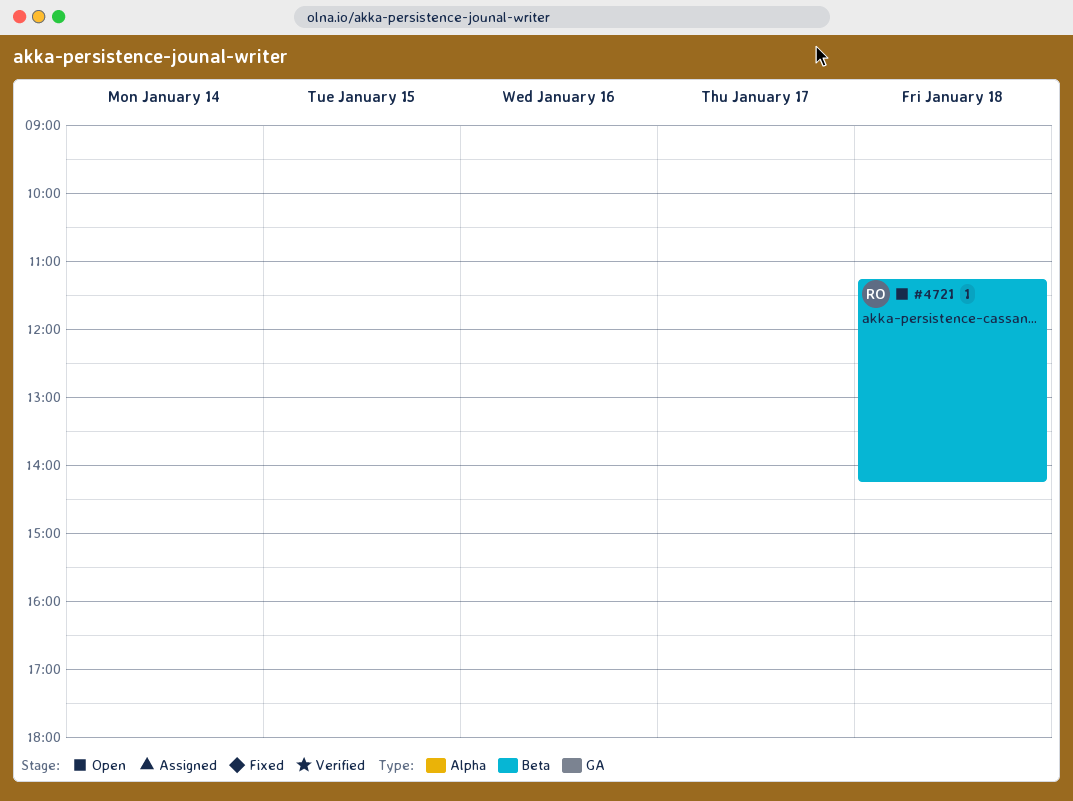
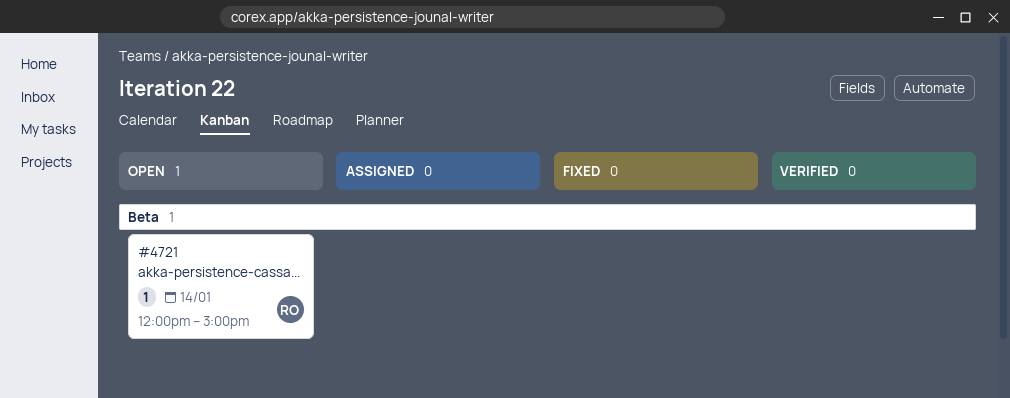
#4721, day: Jan 18 -> Jan 14
#4721, begins: 11:15 -> 12:00
#4721, ends: 14:15 -> 15:00

